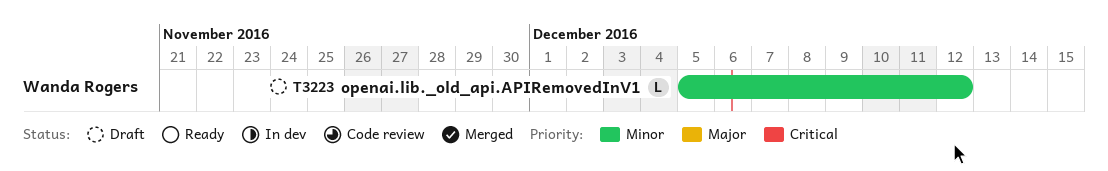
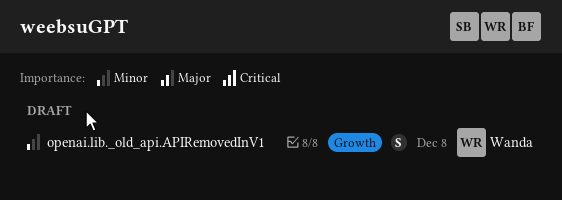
openai.lib._old_api.APIRemovedInV1, estimate: L -> S
openai.lib._old_api.APIRemovedInV1, due: Dec 12 -> Dec 8

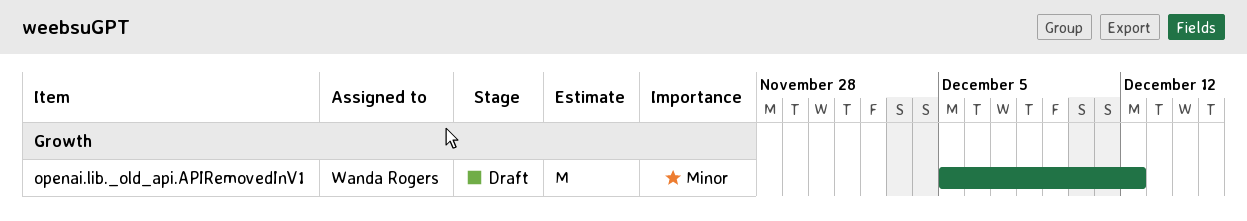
openai.lib._old_api.APIRemovedInV1, estimate: S -> M
openai.lib._old_api.APIRemovedInV1, due: Dec 8 -> Dec 12

